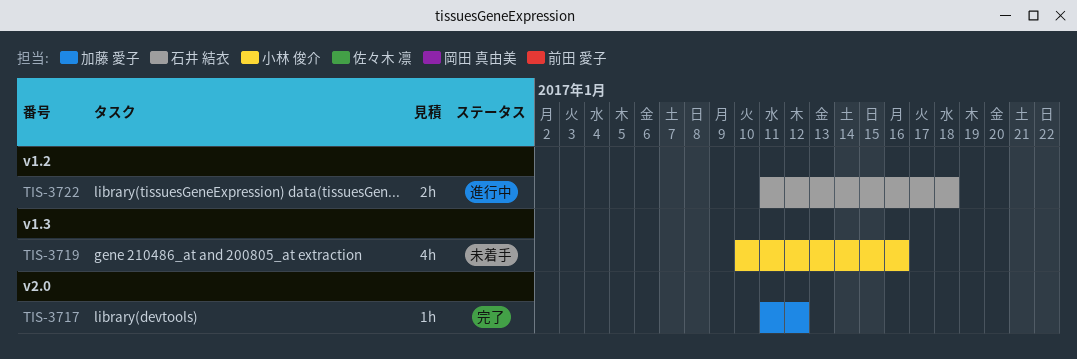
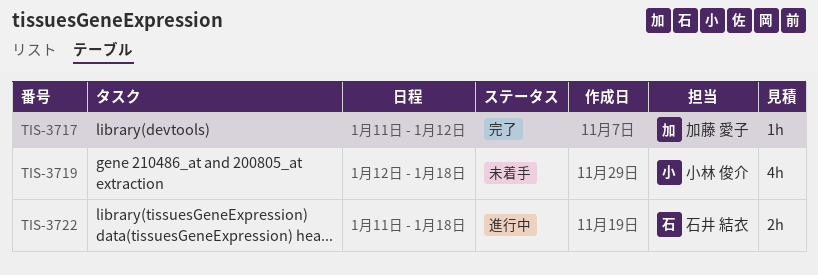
TIS-3719, start: Jan 10 -> Jan 12
TIS-3719, due: Jan 16 -> Jan 18

